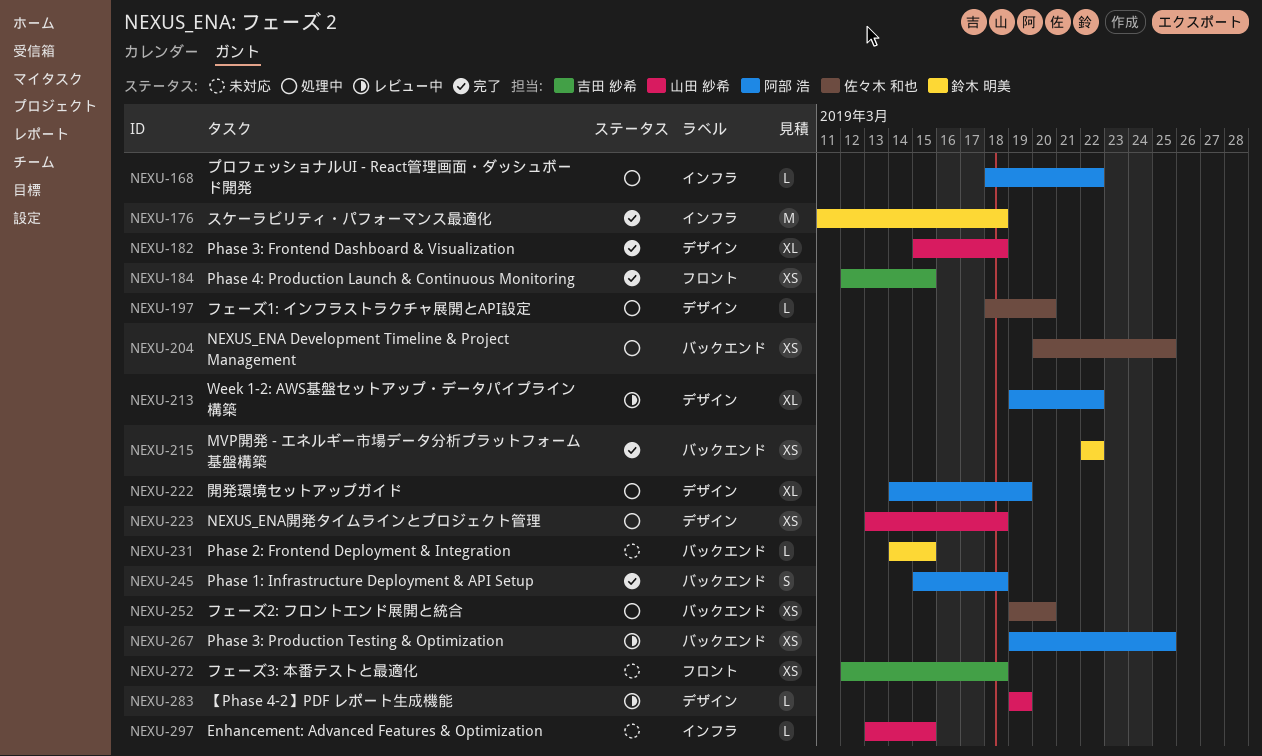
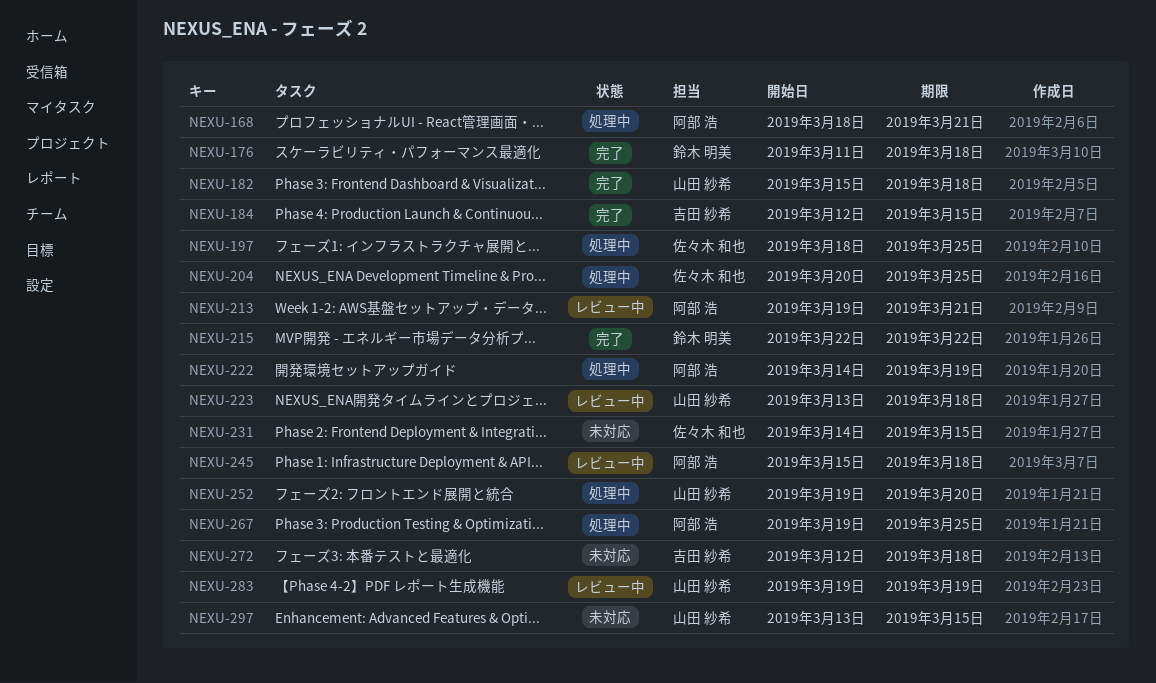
NEXU-168, due: Mar 22 -> Mar 21
NEXU-197, due: Mar 20 -> Mar 25
NEXU-213, due: Mar 22 -> Mar 21
NEXU-223, status: 処理中 -> レビュー中
NEXU-231, owner: 鈴木 明美 -> 佐々木 和也
NEXU-245, status: 完了 -> レビュー中
NEXU-252, owner: 佐々木 和也 -> 山田 紗希
NEXU-267, status: レビュー中 -> 処理中

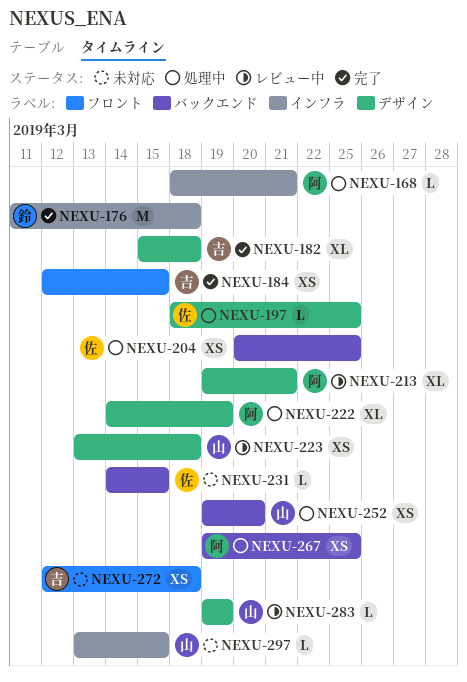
NEXU-182, owner: 山田 紗希 -> 吉田 紗希
NEXU-215: present -> none
NEXU-245: present -> none

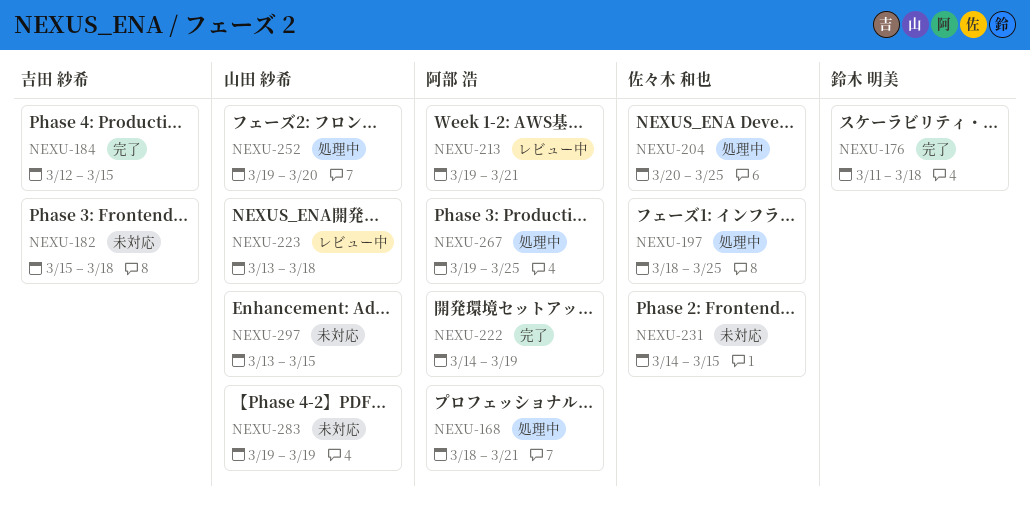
NEXU-182, status: 完了 -> 未対応
NEXU-222, status: 処理中 -> 完了
NEXU-272: present -> none
NEXU-283, status: レビュー中 -> 未対応

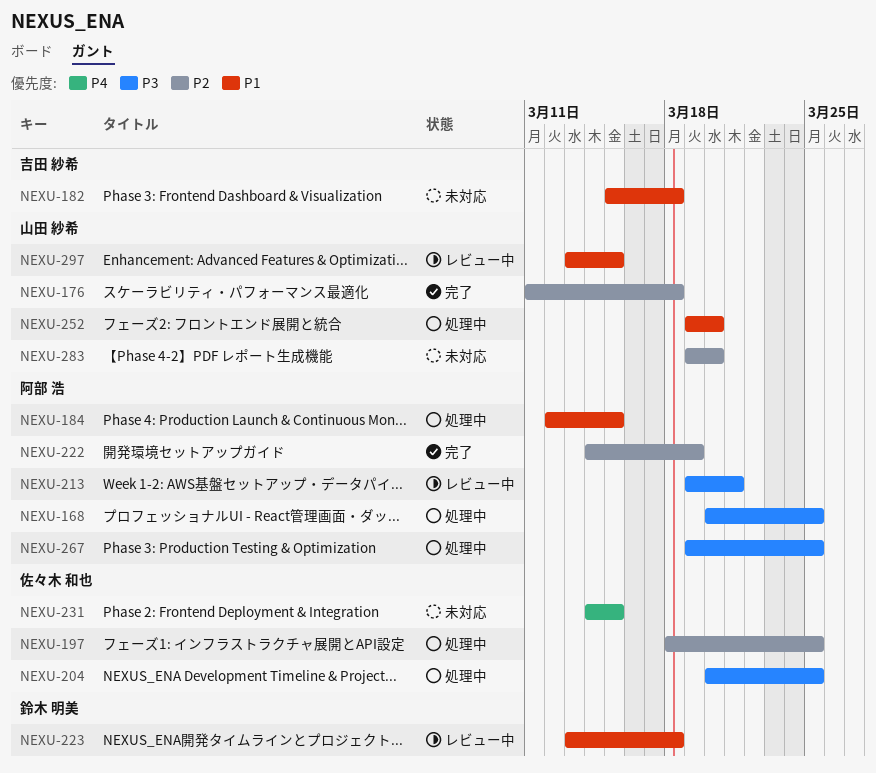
NEXU-168, start: Mar 18 -> Mar 20
NEXU-168, due: Mar 21 -> Mar 25
NEXU-176, owner: 鈴木 明美 -> 山田 紗希
NEXU-184, status: 完了 -> 処理中
NEXU-184, owner: 吉田 紗希 -> 阿部 浩
NEXU-223, owner: 山田 紗希 -> 鈴木 明美
NEXU-283, due: Mar 19 -> Mar 20
NEXU-297, status: 未対応 -> レビュー中

